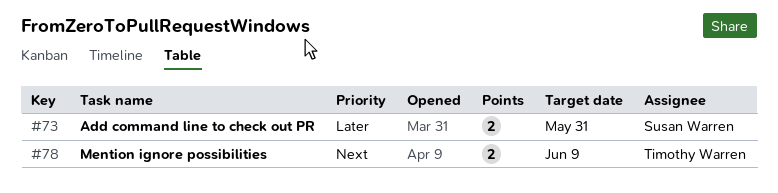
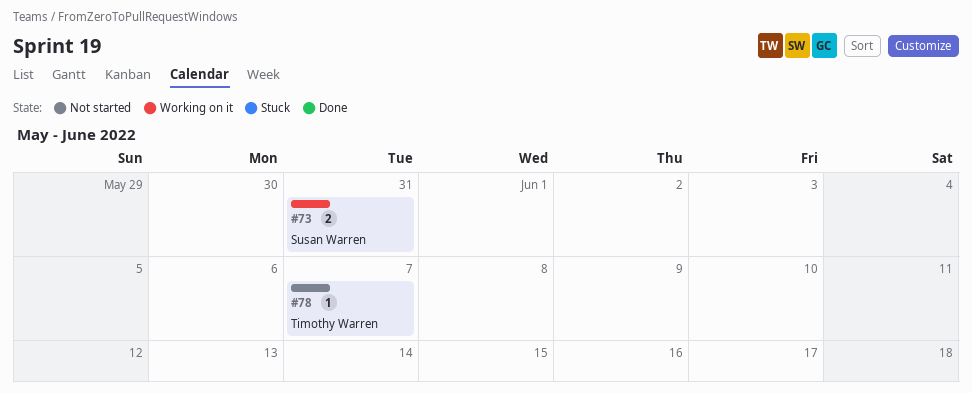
#78, estimate: 2 -> 1
#78, due: Jun 9 -> Jun 7

